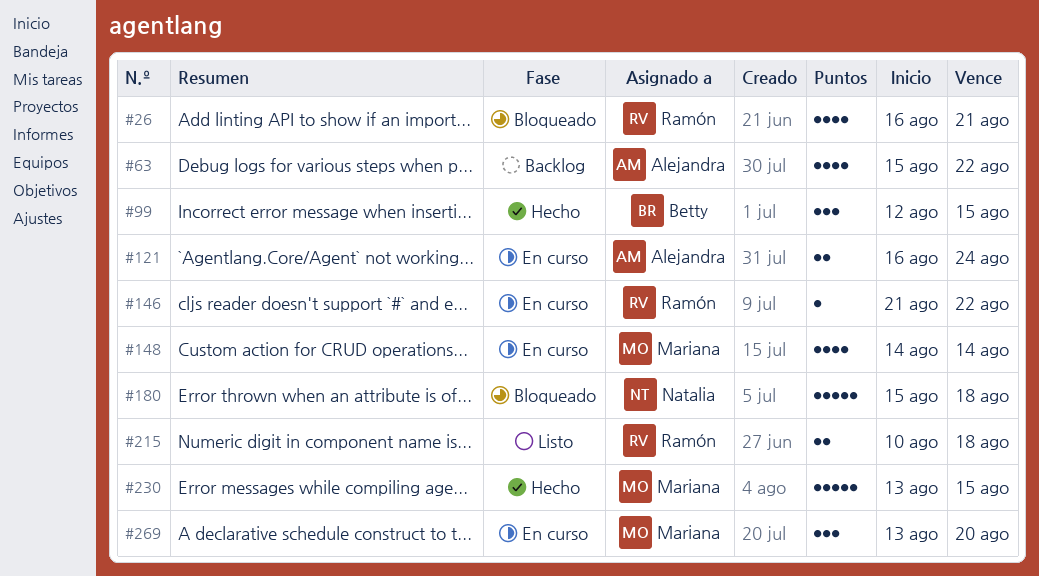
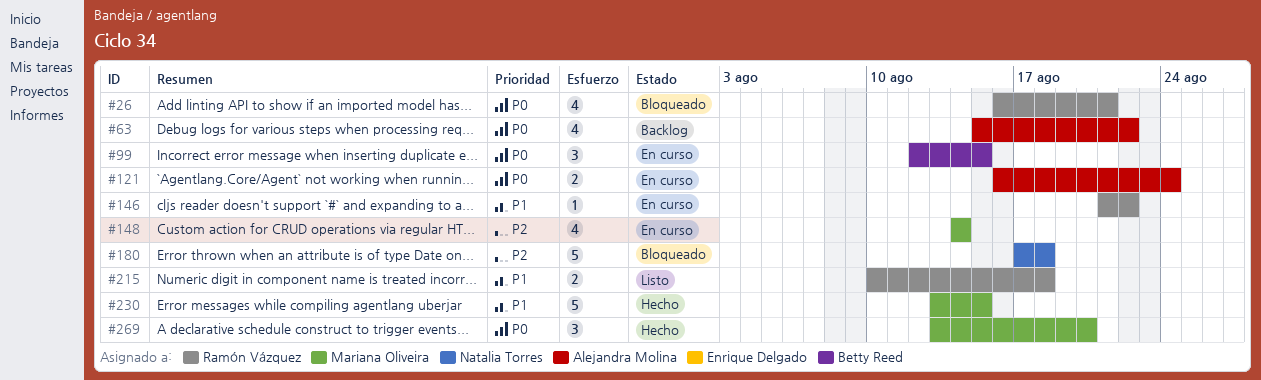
#99, status: Hecho -> En curso
#180, start: Aug 15 -> Aug 17
#269, status: En curso -> Hecho

